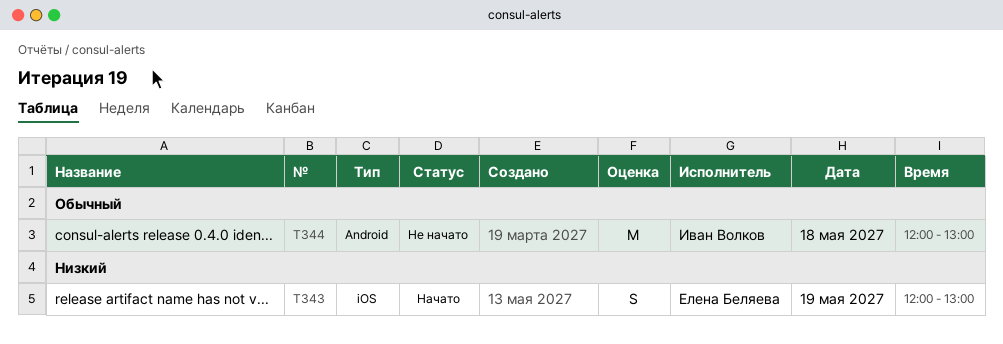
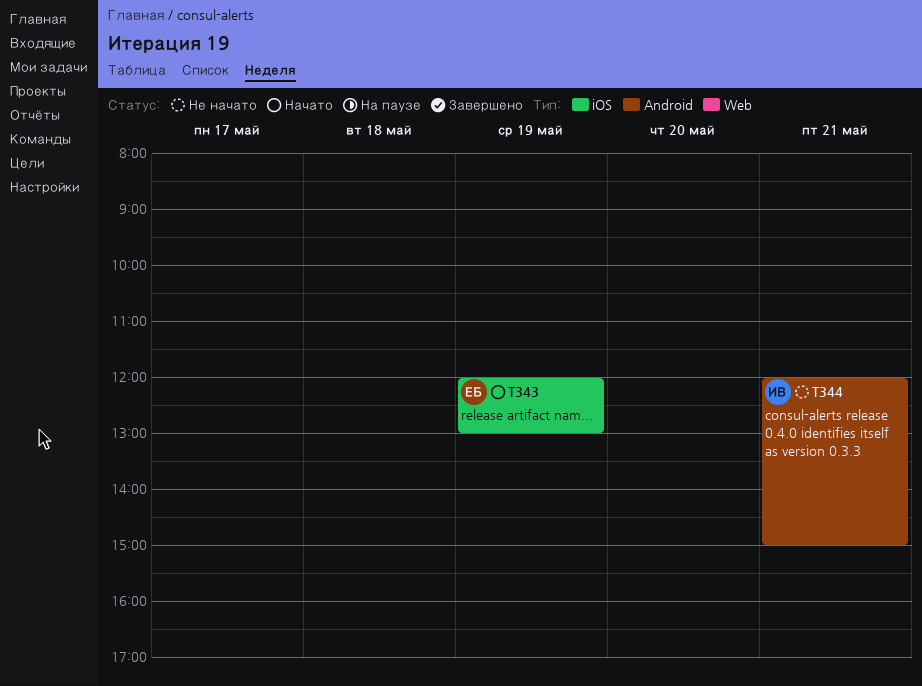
T344, day: May 18 -> May 21
T344, ends: 13:00 -> 15:00

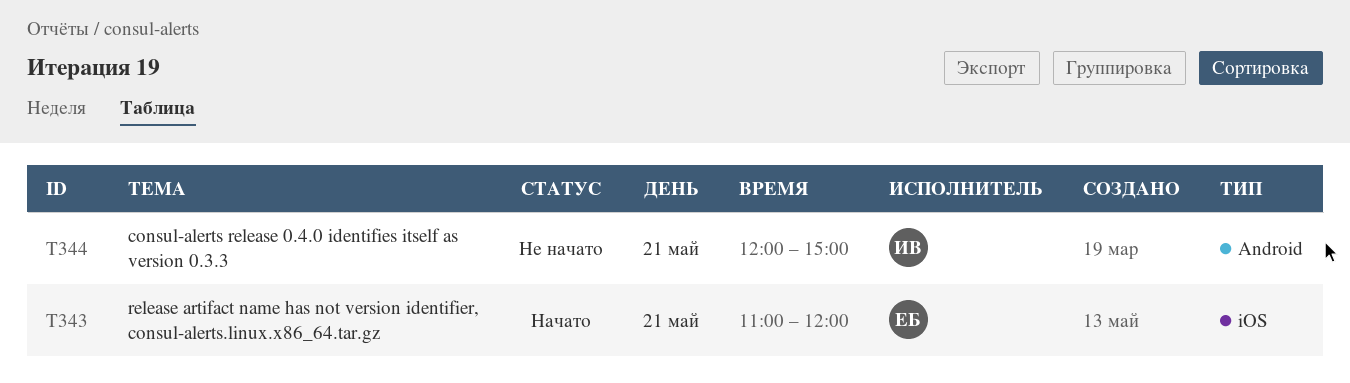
T343, day: May 19 -> May 21
T343, begins: 12:00 -> 11:00
T343, ends: 13:00 -> 12:00

